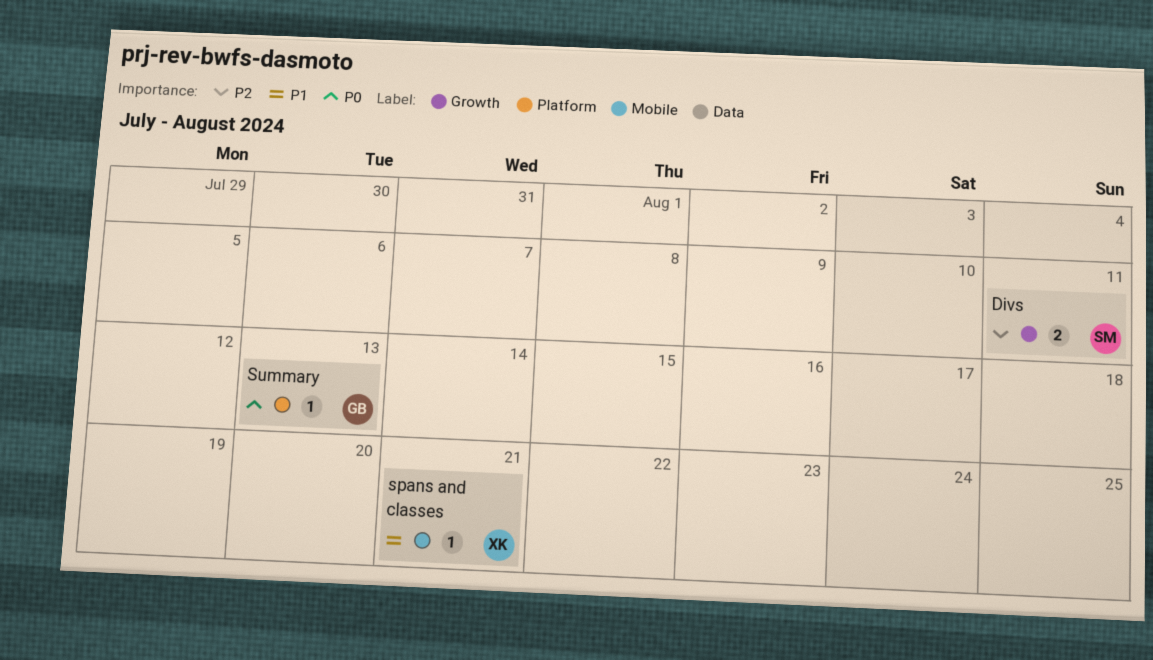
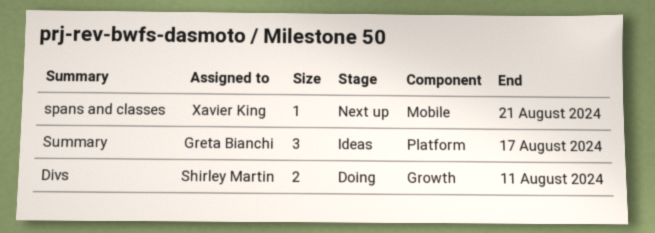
Summary, estimate: 1 -> 3
Summary, due: Aug 13 -> Aug 17

